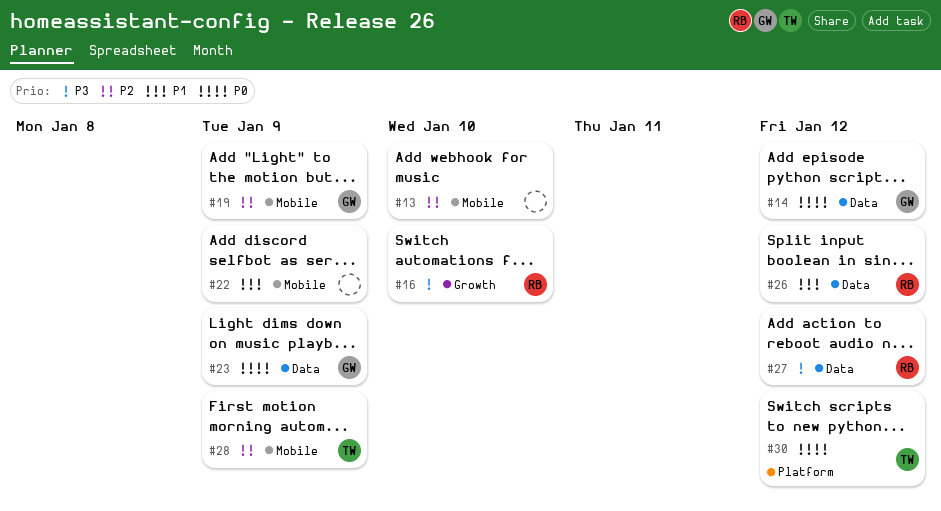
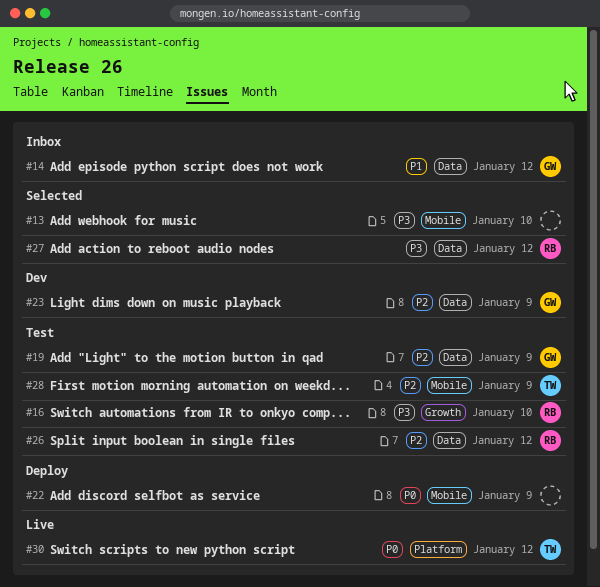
#13, priority: P2 -> P3
#14, priority: P0 -> P1
#19, label: Mobile -> Data
#22, priority: P1 -> P0
#23, priority: P0 -> P2
#26, priority: P1 -> P2

